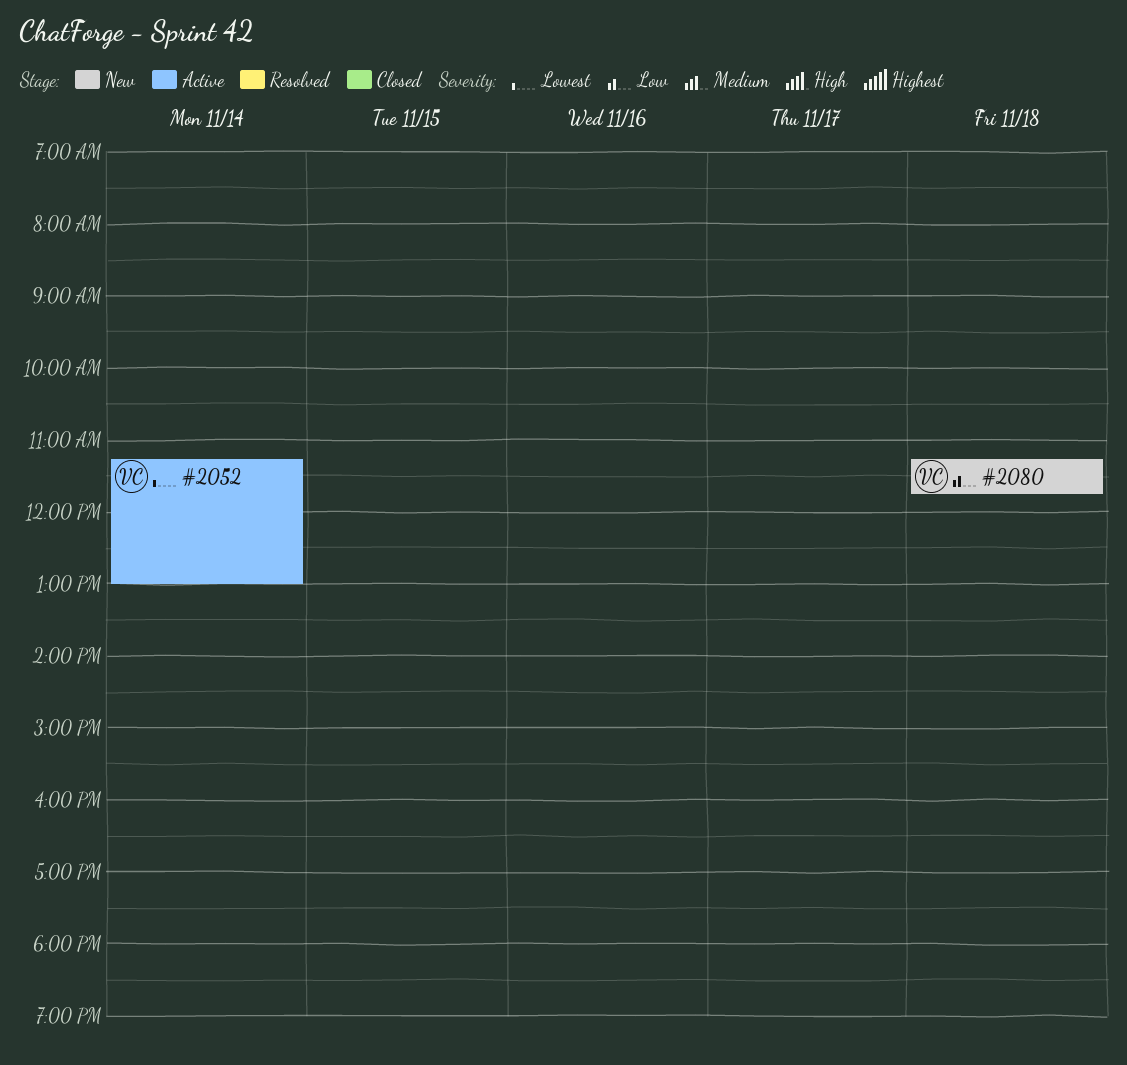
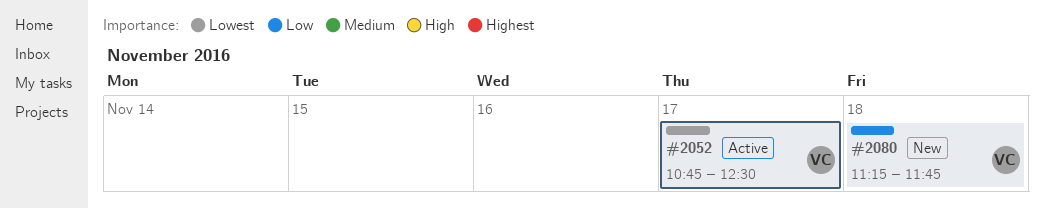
#2052, day: Nov 14 -> Nov 17
#2052, begins: 11:15 -> 10:45
#2052, ends: 13:00 -> 12:30

